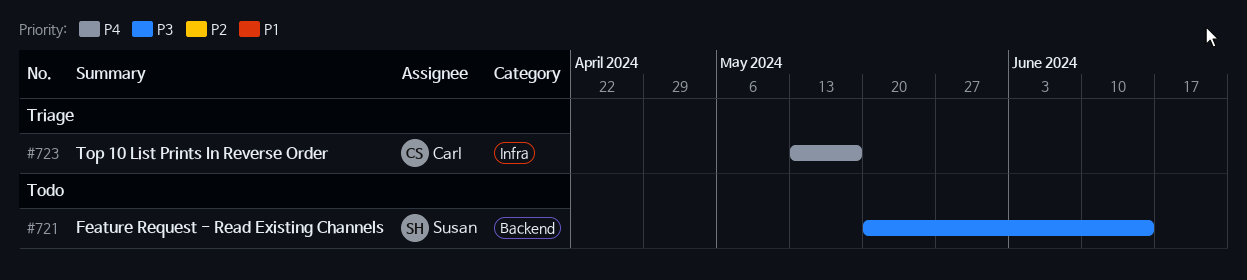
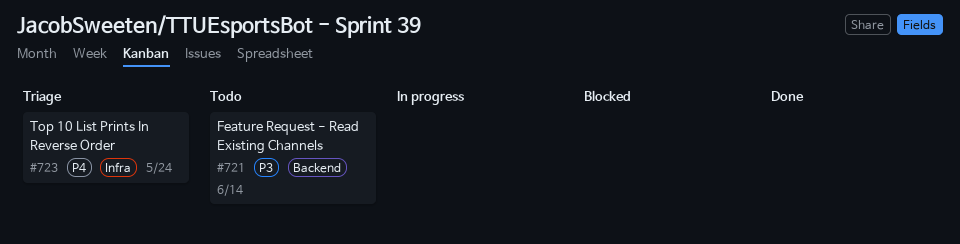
#723, due: May 17 -> May 24

